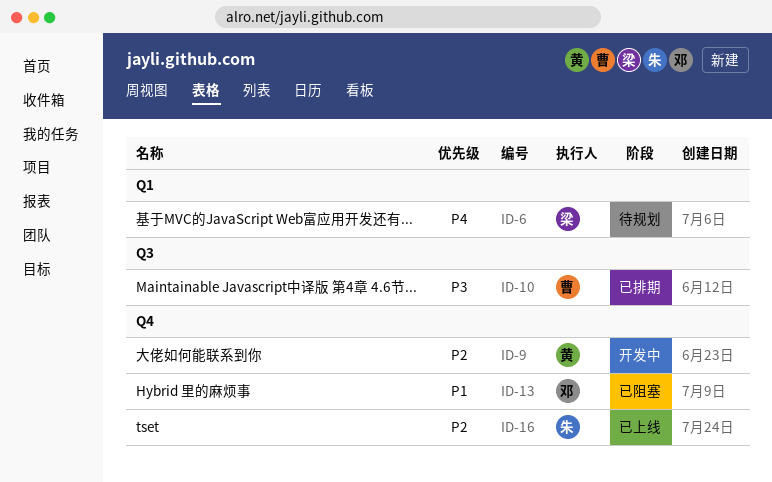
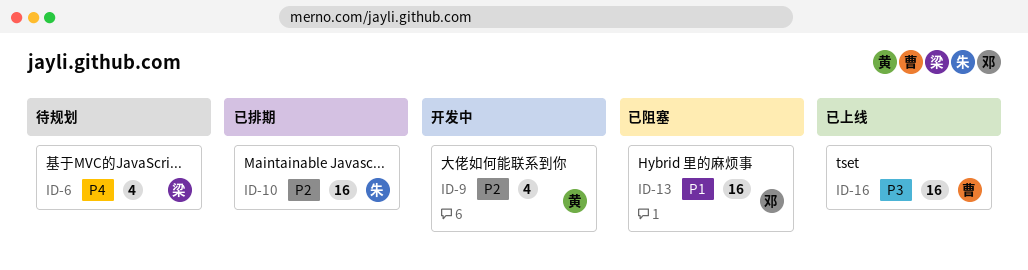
ID-10, owner: 曹 -> 朱
ID-10, priority: P3 -> P2
ID-16, owner: 朱 -> 曹
ID-16, priority: P2 -> P3

